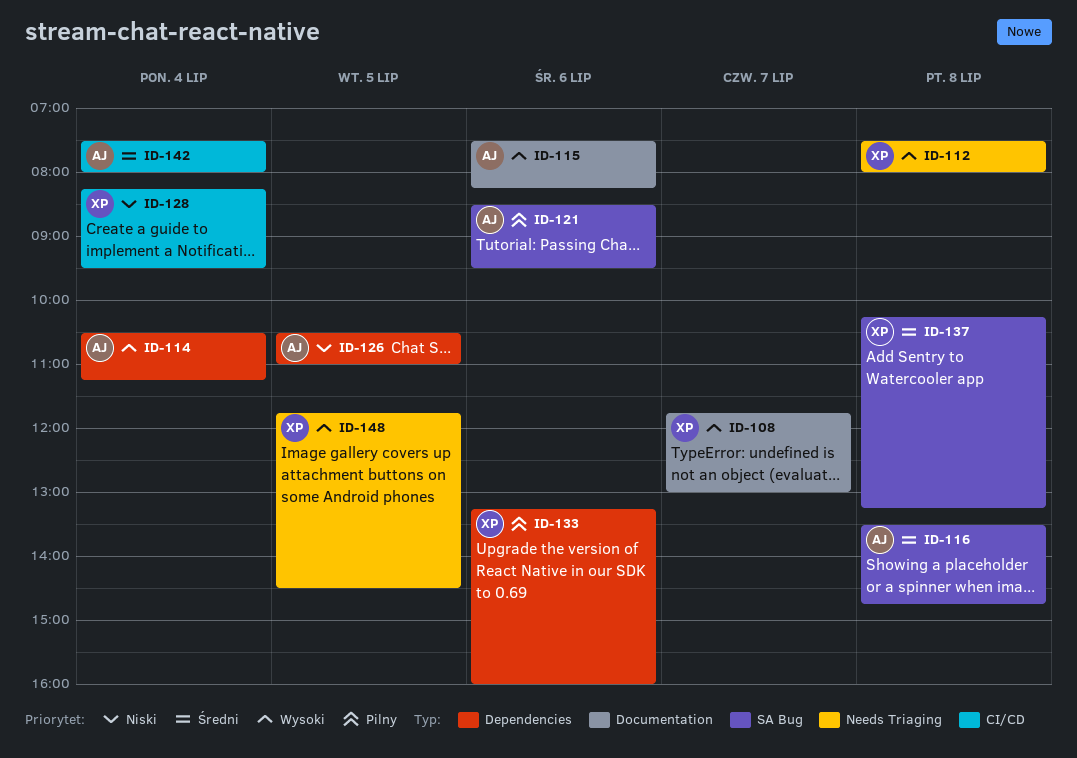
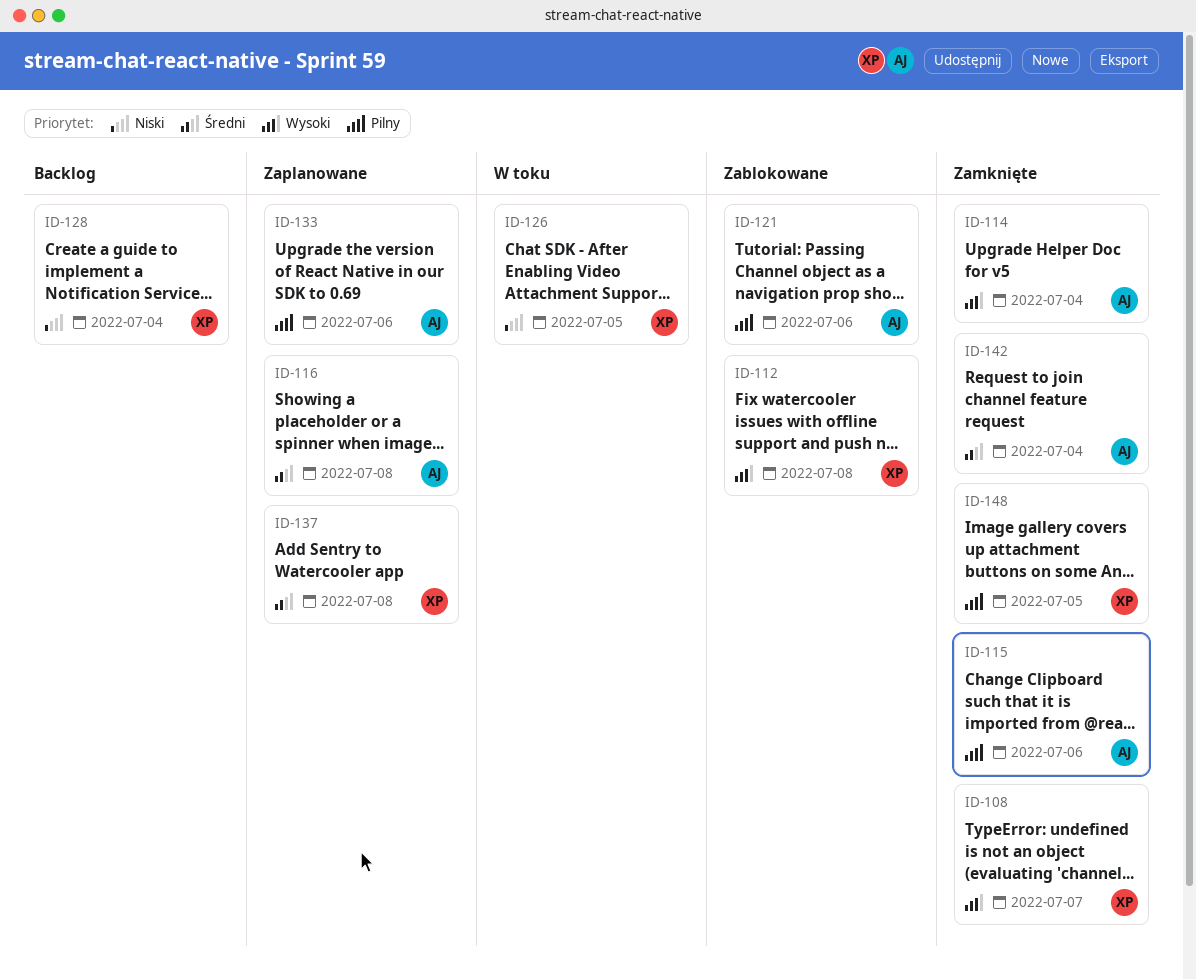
ID-115, priority: Wysoki -> Pilny
ID-126, owner: AJ -> XP
ID-133, owner: XP -> AJ
ID-148, priority: Wysoki -> Pilny

